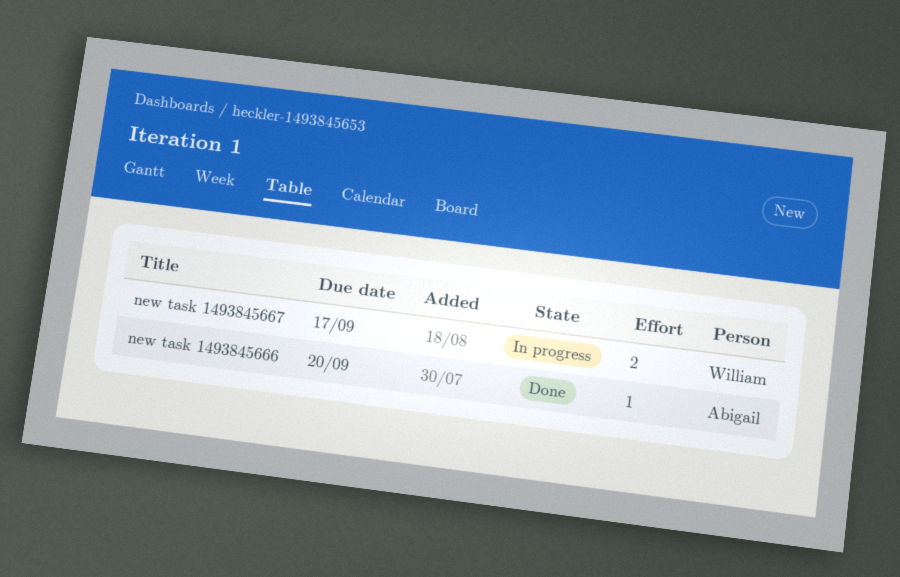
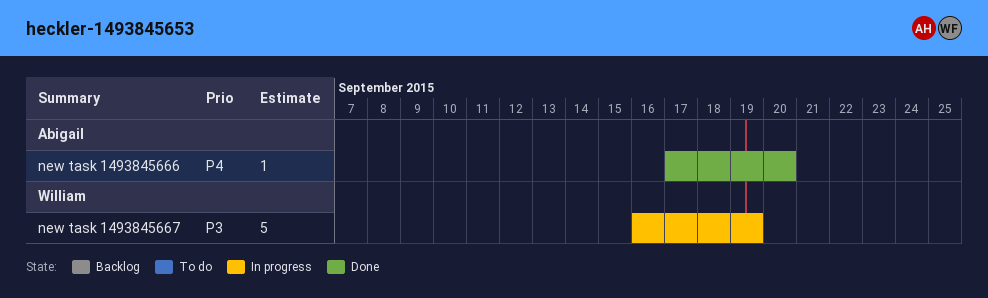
new task 1493845667, estimate: 2 -> 5
new task 1493845667, due: Sep 17 -> Sep 19

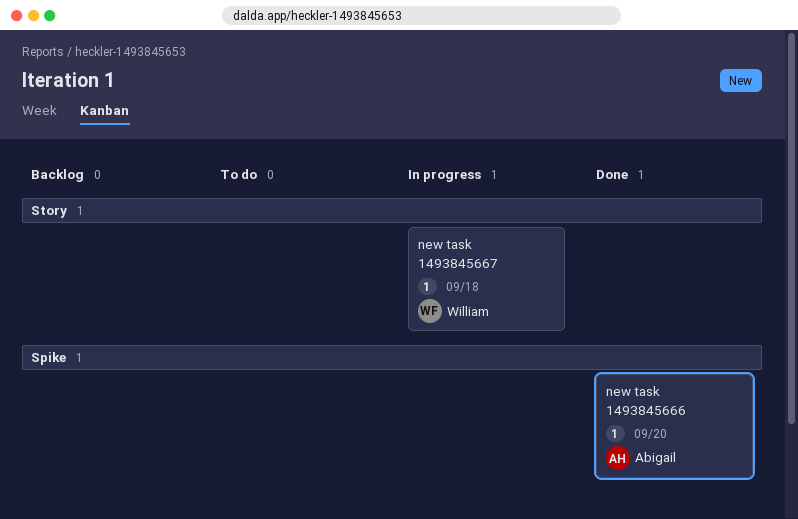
new task 1493845667, estimate: 5 -> 1
new task 1493845667, due: Sep 19 -> Sep 18

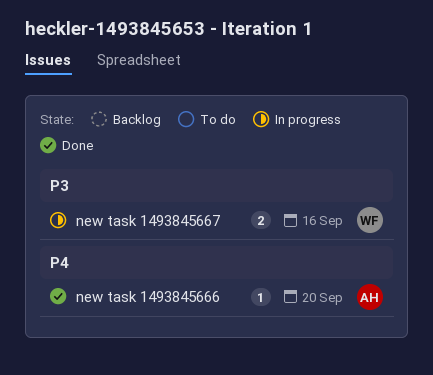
new task 1493845667, estimate: 1 -> 2
new task 1493845667, due: Sep 18 -> Sep 16

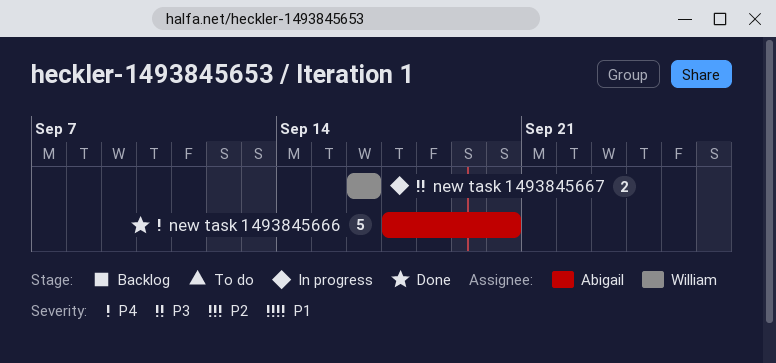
new task 1493845666, estimate: 1 -> 5

